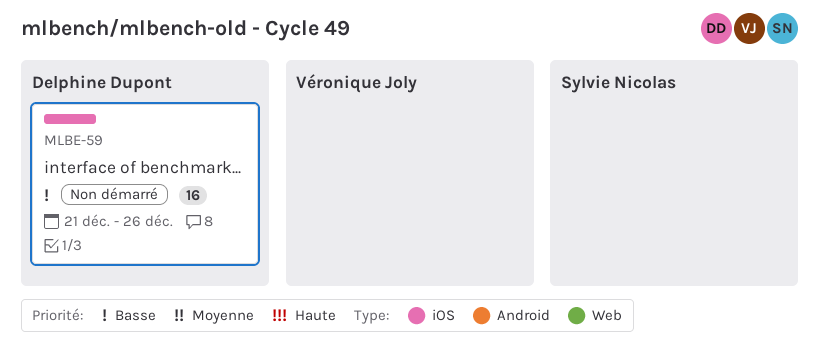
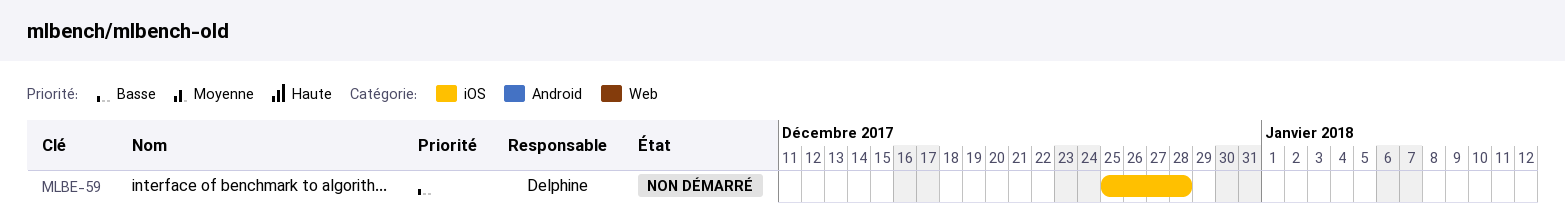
MLBE-59, start: Dec 21 -> Dec 25
MLBE-59, due: Dec 26 -> Dec 28

